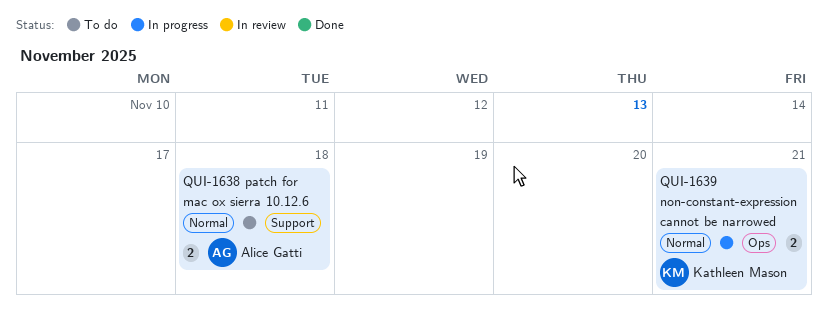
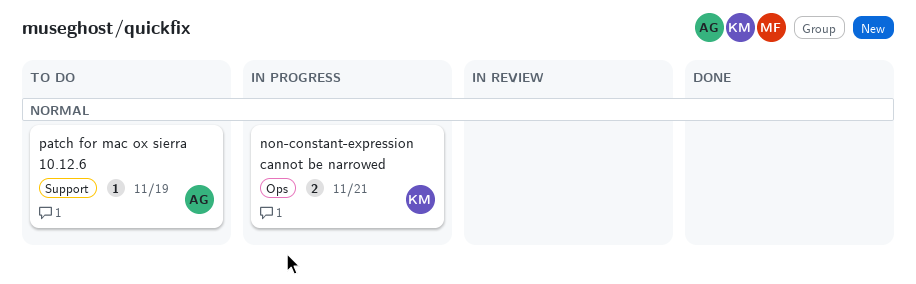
patch for mac ox sierra 10.12.6, estimate: 2 -> 1
patch for mac ox sierra 10.12.6, due: Nov 18 -> Nov 19

